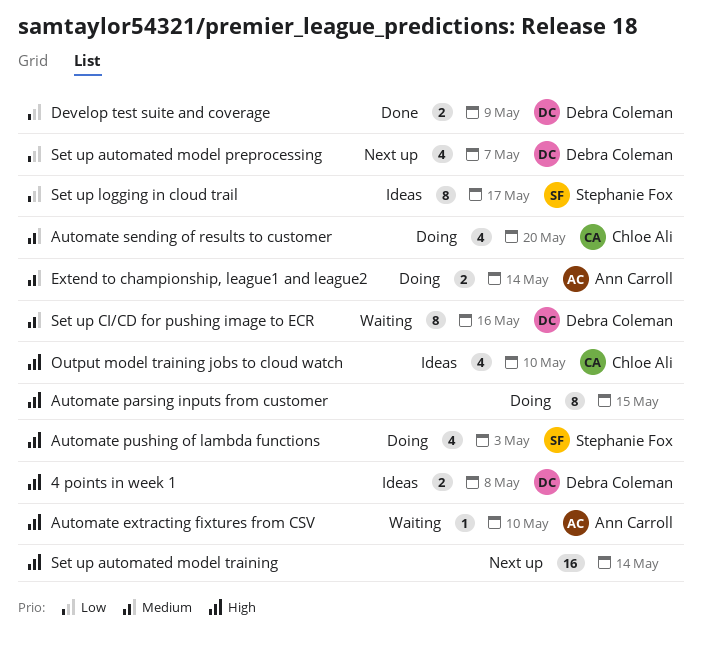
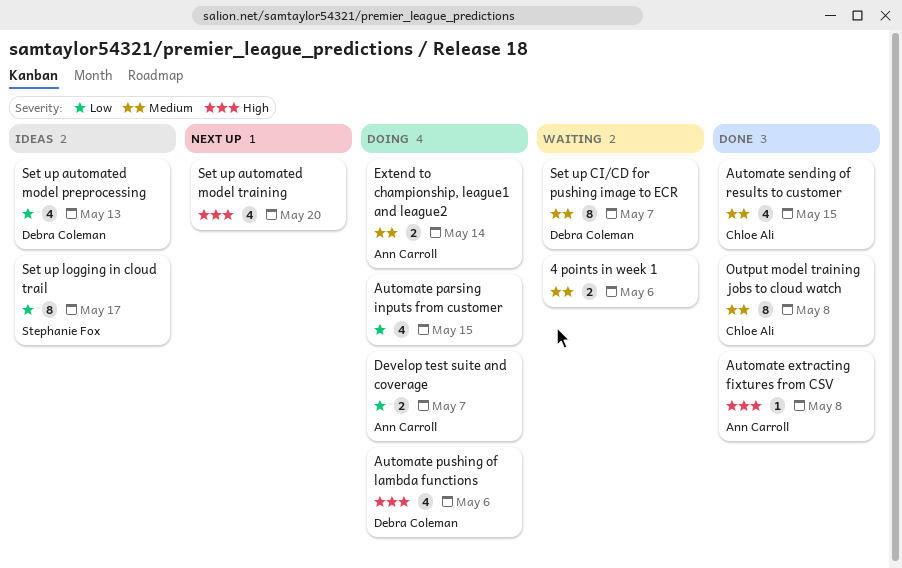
4 points in week 1, status: Ideas -> Waiting
4 points in week 1, owner: Debra Coleman -> none
4 points in week 1, priority: High -> Medium
4 points in week 1, due: May 8 -> May 6
Automate extracting fixtures from CSV, status: Waiting -> Done
Automate extracting fixtures from CSV, due: May 10 -> May 8
Automate parsing inputs from customer, priority: High -> Low
Automate parsing inputs from customer, estimate: 8 -> 4
Automate pushing of lambda functions, owner: Stephanie Fox -> Debra Coleman
Automate pushing of lambda functions, due: May 3 -> May 6
Automate sending of results to customer, status: Doing -> Done
Automate sending of results to customer, due: May 20 -> May 15
Develop test suite and coverage, status: Done -> Doing
Develop test suite and coverage, owner: Debra Coleman -> Ann Carroll
Develop test suite and coverage, due: May 9 -> May 7
Output model training jobs to cloud watch, status: Ideas -> Done
Output model training jobs to cloud watch, priority: High -> Medium
Output model training jobs to cloud watch, estimate: 4 -> 8
Output model training jobs to cloud watch, due: May 10 -> May 8
Set up automated model preprocessing, status: Next up -> Ideas
Set up automated model preprocessing, due: May 7 -> May 13
Set up automated model training, estimate: 16 -> 4
Set up automated model training, due: May 14 -> May 20
Set up CI/CD for pushing image to ECR, due: May 16 -> May 7

